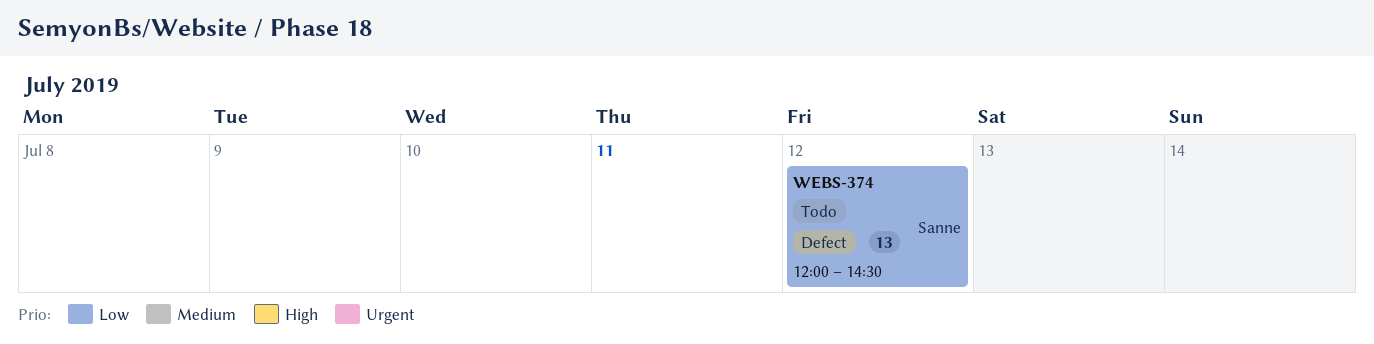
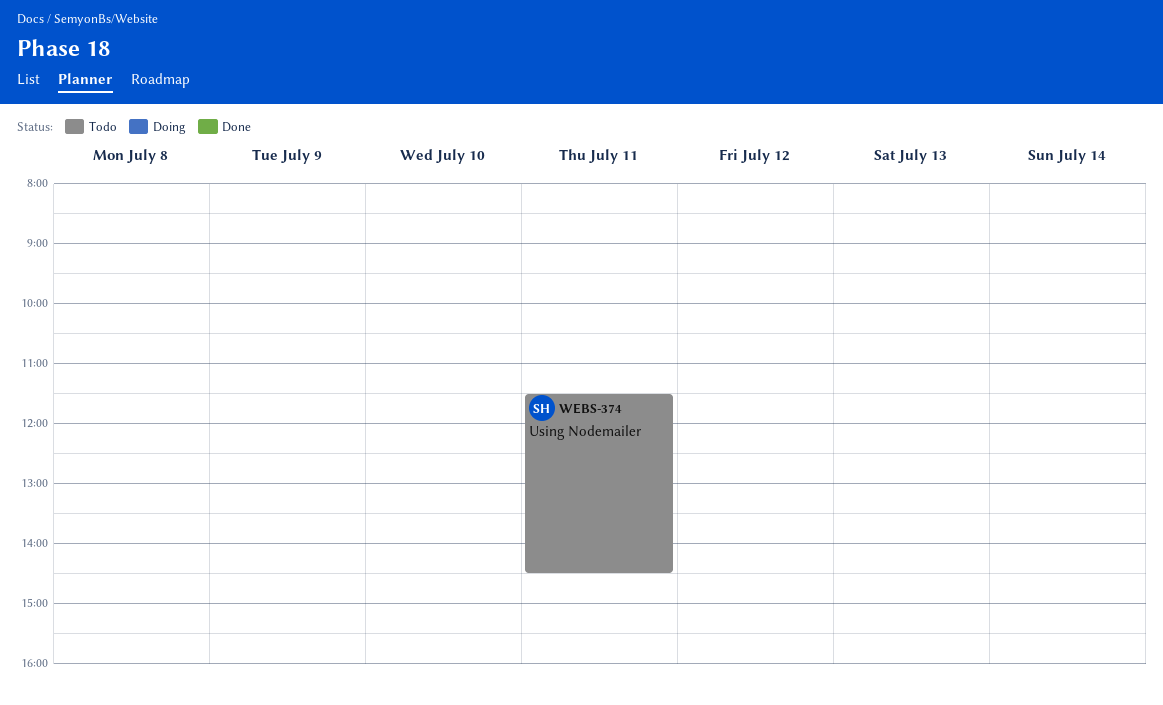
WEBS-374, day: Jul 12 -> Jul 11
WEBS-374, begins: 12:00 -> 11:30

